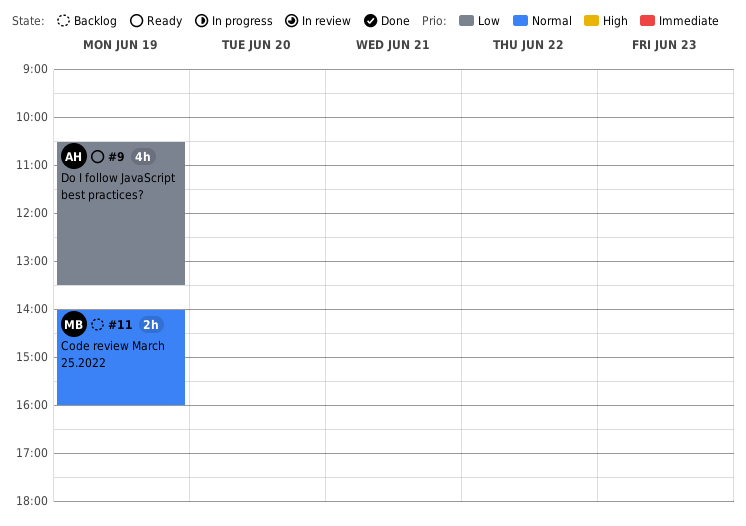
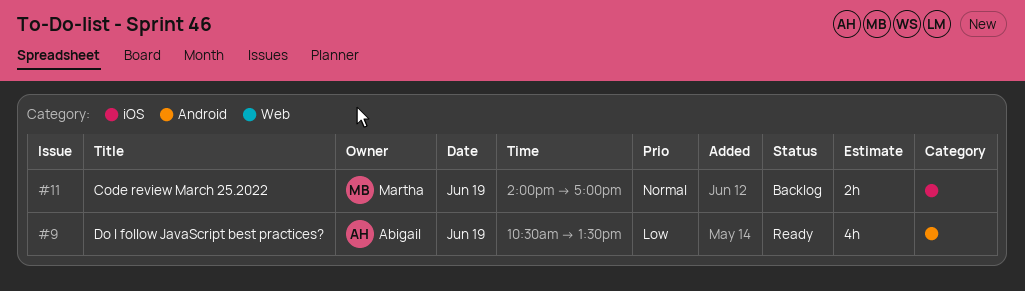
#11, ends: 16:00 -> 17:00

